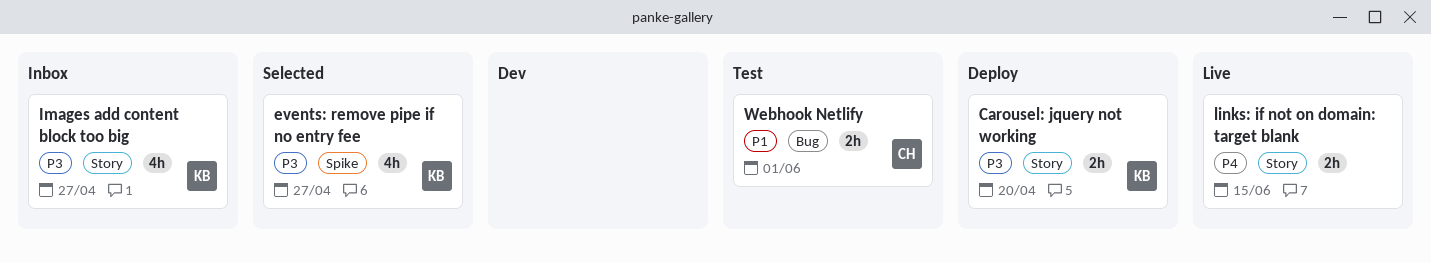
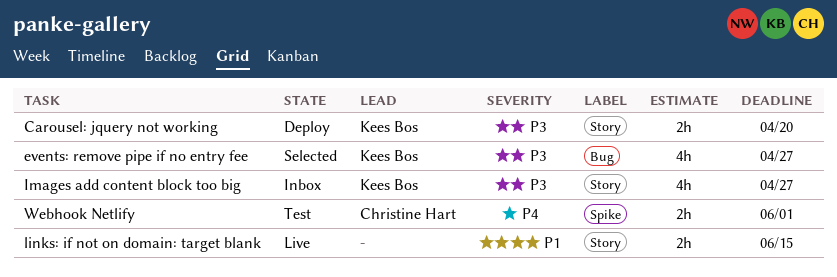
events: remove pipe if no entry fee, label: Spike -> Bug
links: if not on domain: target blank, priority: P4 -> P1
Webhook Netlify, priority: P1 -> P4
Webhook Netlify, label: Bug -> Spike

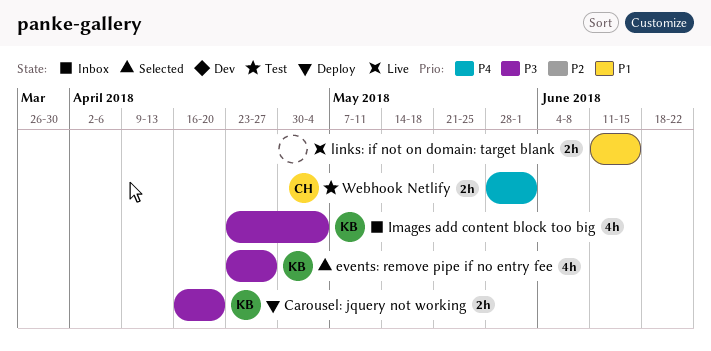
Images add content block too big, due: Apr 27 -> May 4

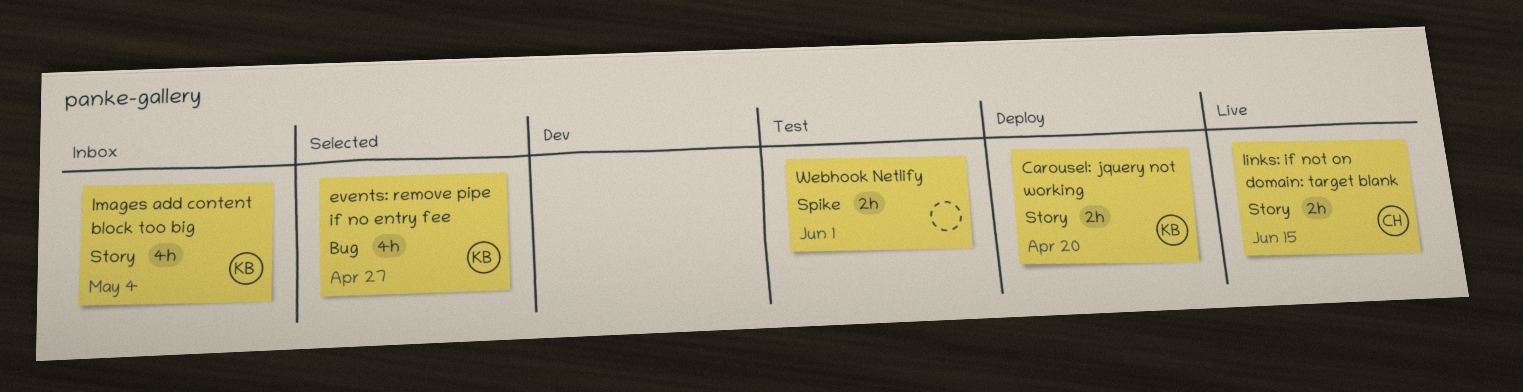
links: if not on domain: target blank, owner: none -> CH
Webhook Netlify, owner: CH -> none

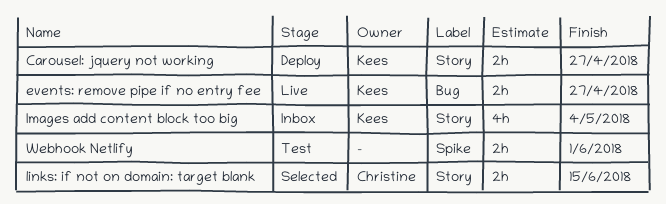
Carousel: jquery not working, due: Apr 20 -> Apr 27
events: remove pipe if no entry fee, status: Selected -> Live
events: remove pipe if no entry fee, estimate: 4h -> 2h
links: if not on domain: target blank, status: Live -> Selected

